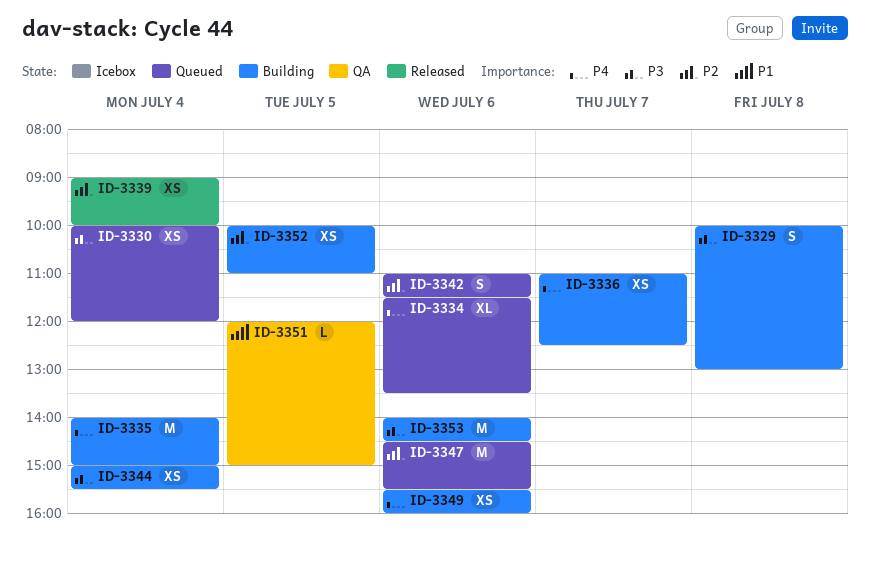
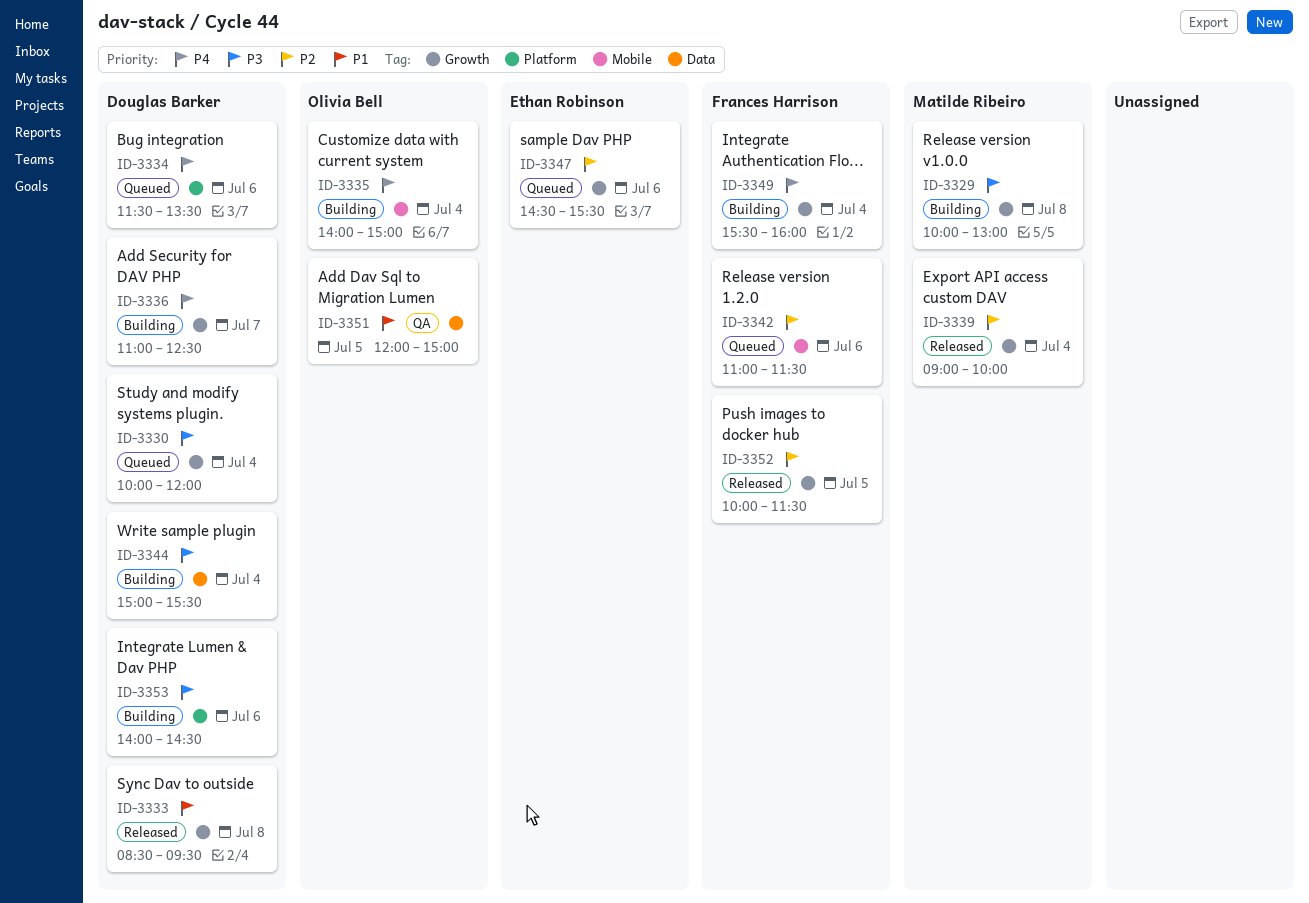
ID-3333: none -> present
ID-3349, day: Jul 6 -> Jul 4
ID-3352, status: Building -> Released
ID-3352, ends: 11:00 -> 11:30

